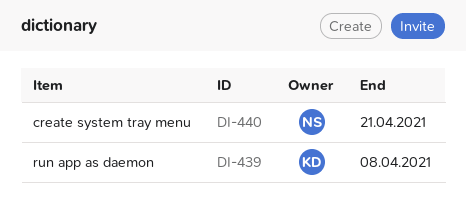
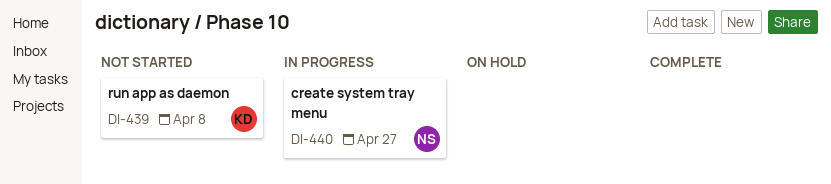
DI-440, due: Apr 21 -> Apr 27

